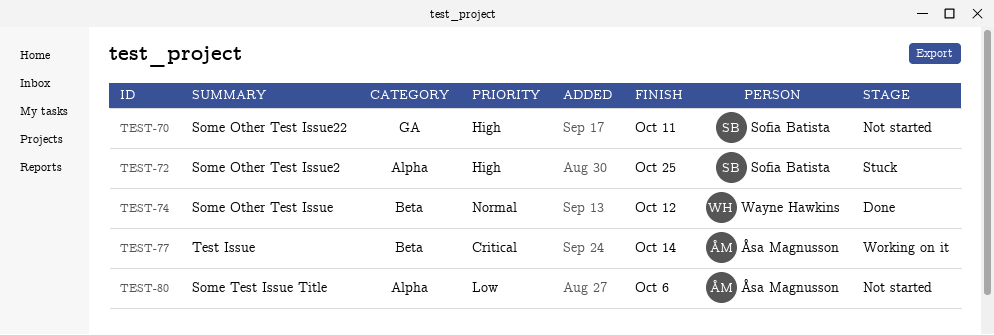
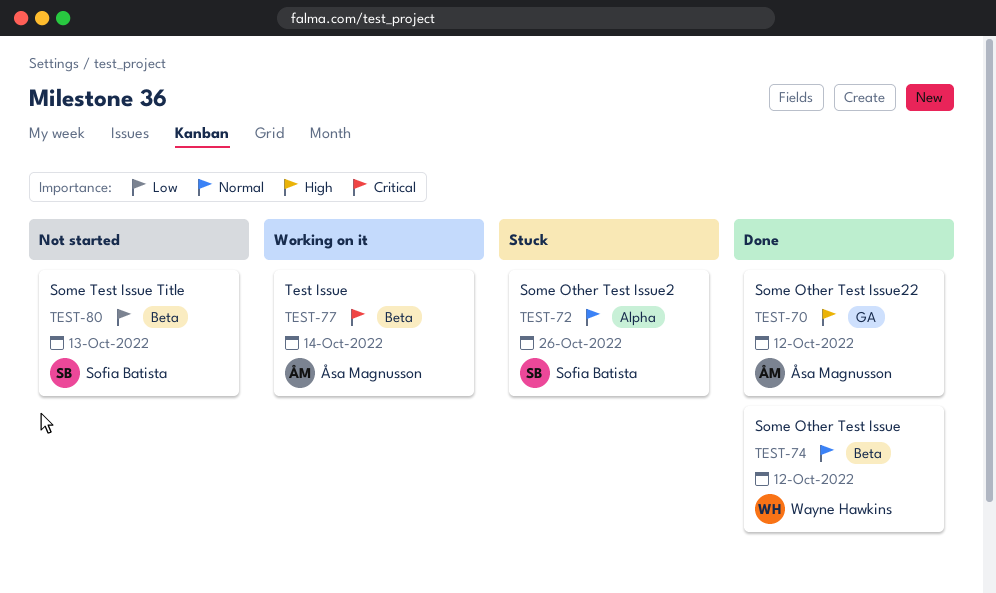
TEST-70, status: Not started -> Done
TEST-70, owner: Sofia Batista -> Åsa Magnusson
TEST-70, due: Oct 11 -> Oct 12
TEST-72, priority: High -> Normal
TEST-72, due: Oct 25 -> Oct 26
TEST-80, owner: Åsa Magnusson -> Sofia Batista
TEST-80, label: Alpha -> Beta
TEST-80, due: Oct 6 -> Oct 13

